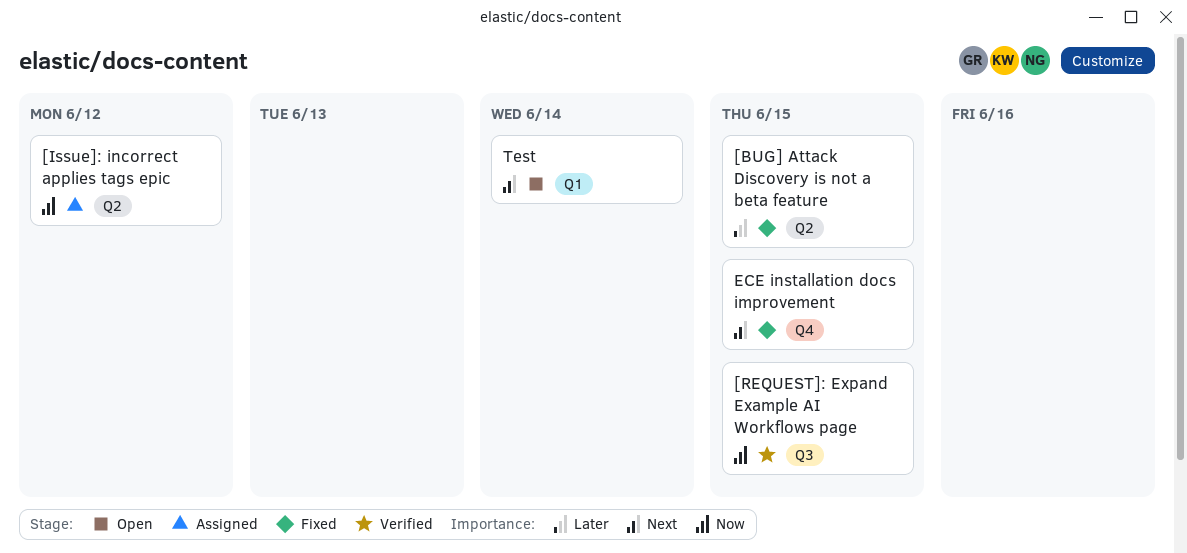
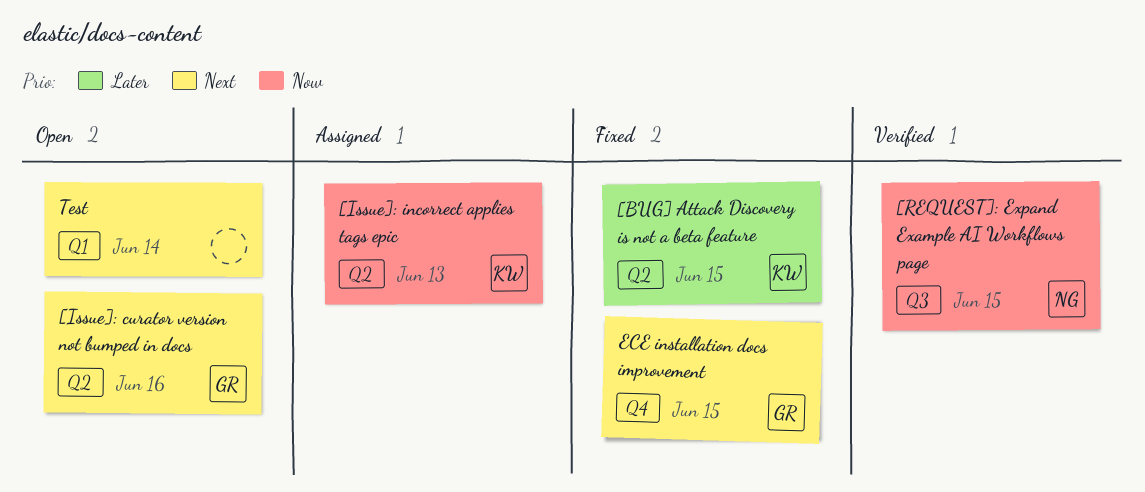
[Issue]: curator version not bumped in docs: none -> present
[Issue]: incorrect applies tags epic, due: Jun 12 -> Jun 13

